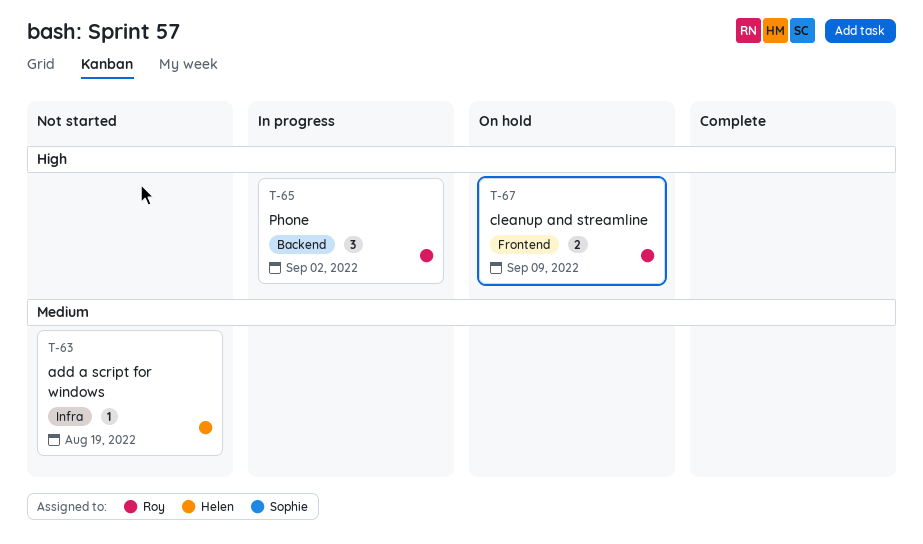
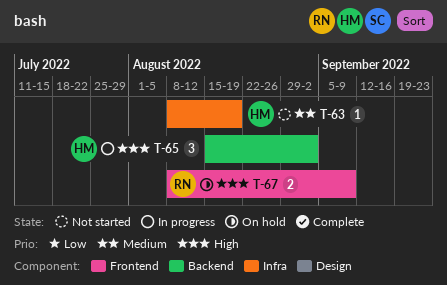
T-65, owner: Roy -> Helen

